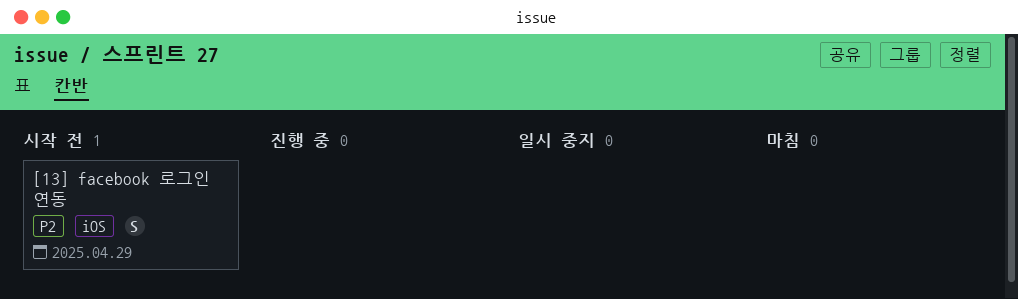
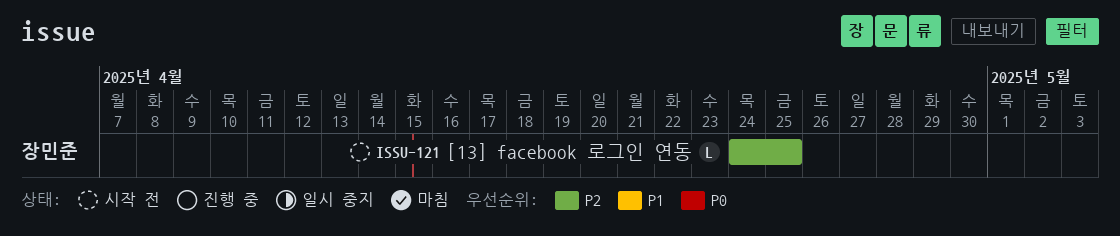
[13] facebook 로그인 연동, estimate: S -> L
[13] facebook 로그인 연동, due: Apr 29 -> Apr 25

